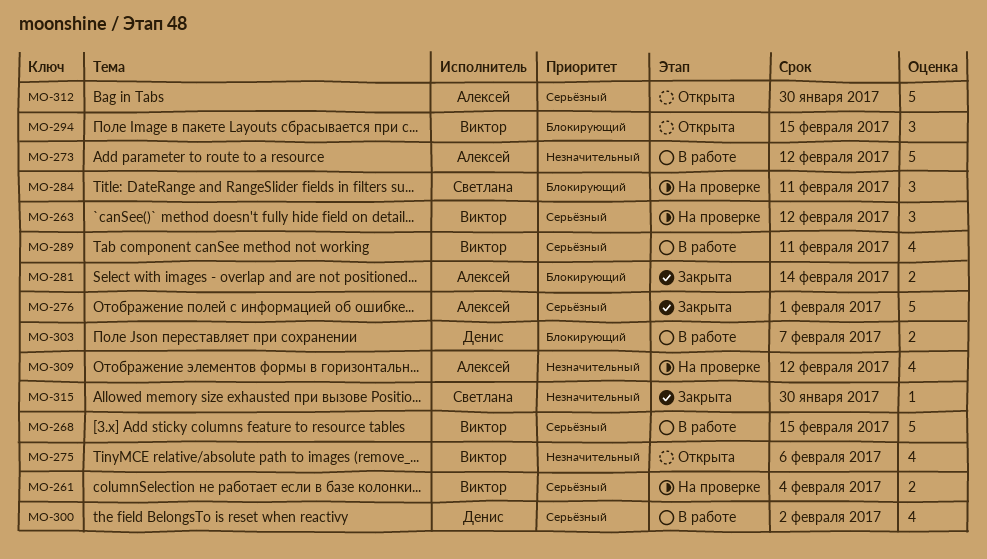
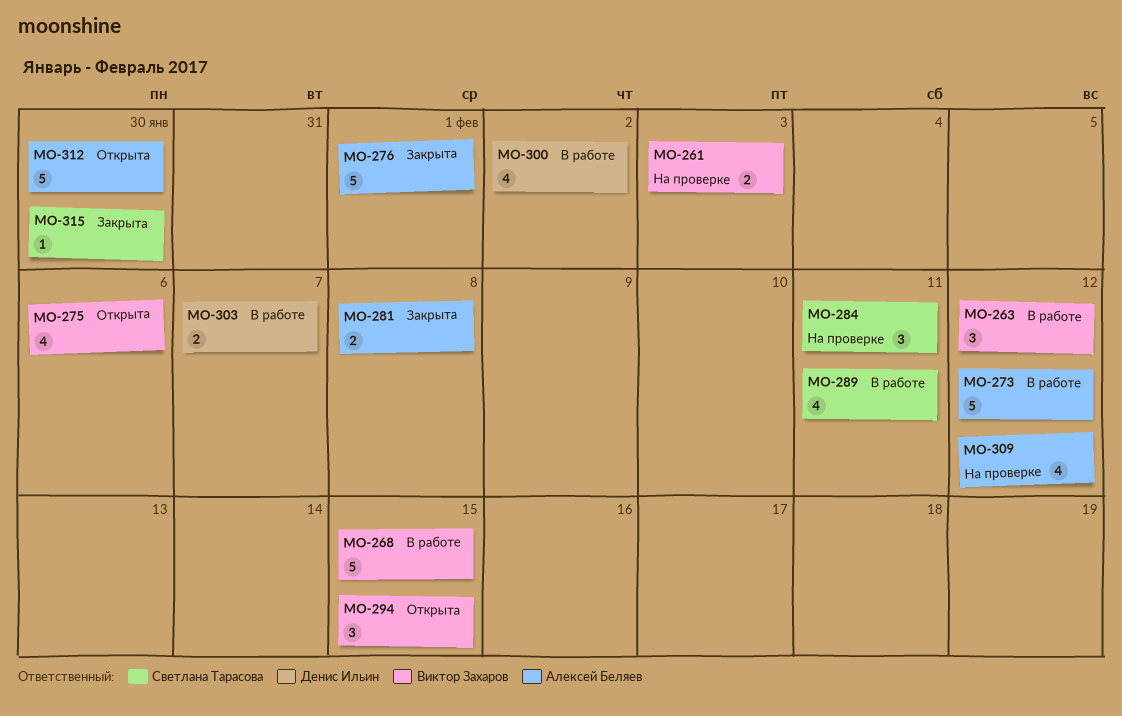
MO-261, due: Feb 4 -> Feb 3
MO-263, status: На проверке -> В работе
MO-281, due: Feb 14 -> Feb 8
MO-289, owner: Виктор Захаров -> Светлана Тарасова

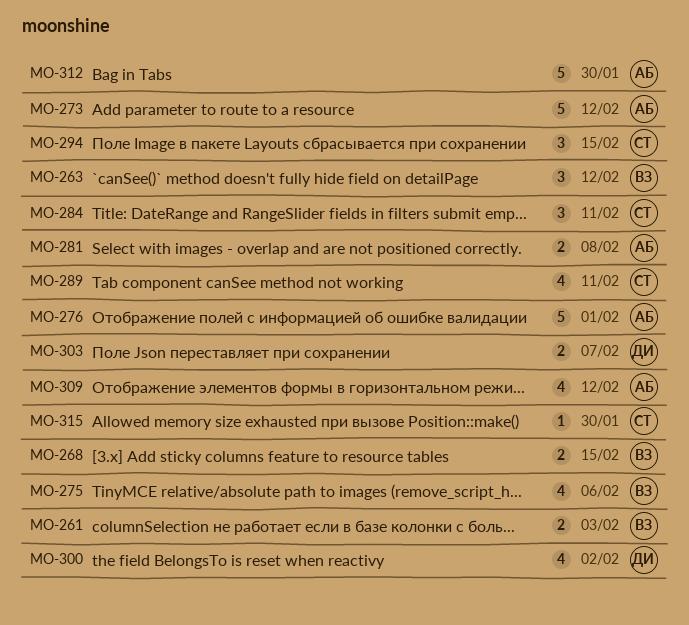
MO-268, estimate: 5 -> 2
MO-294, owner: Виктор Захаров -> Светлана Тарасова

